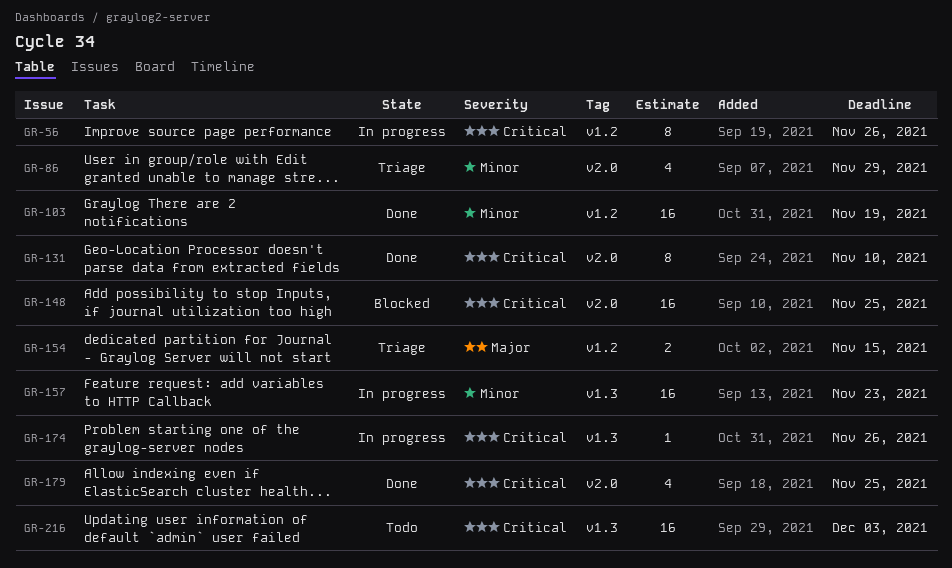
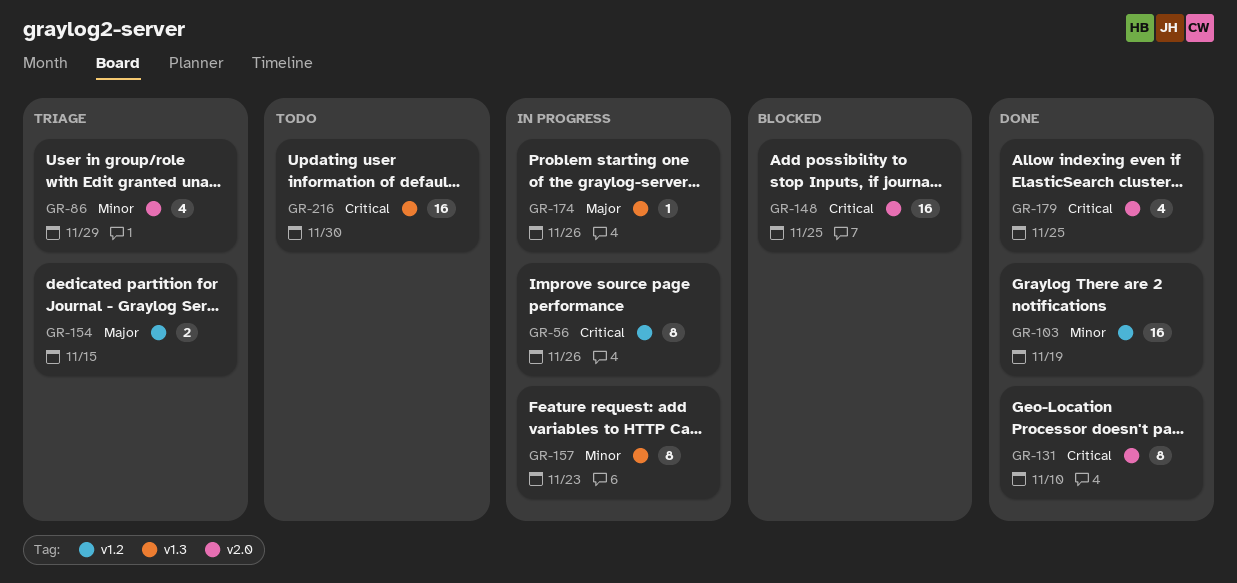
GR-157, estimate: 16 -> 8
GR-174, priority: Critical -> Major
GR-216, due: Dec 3 -> Nov 30

